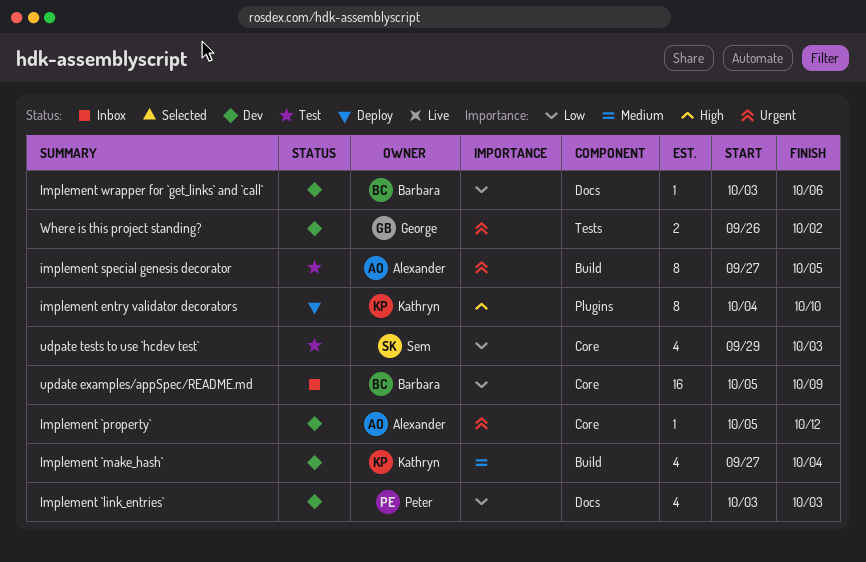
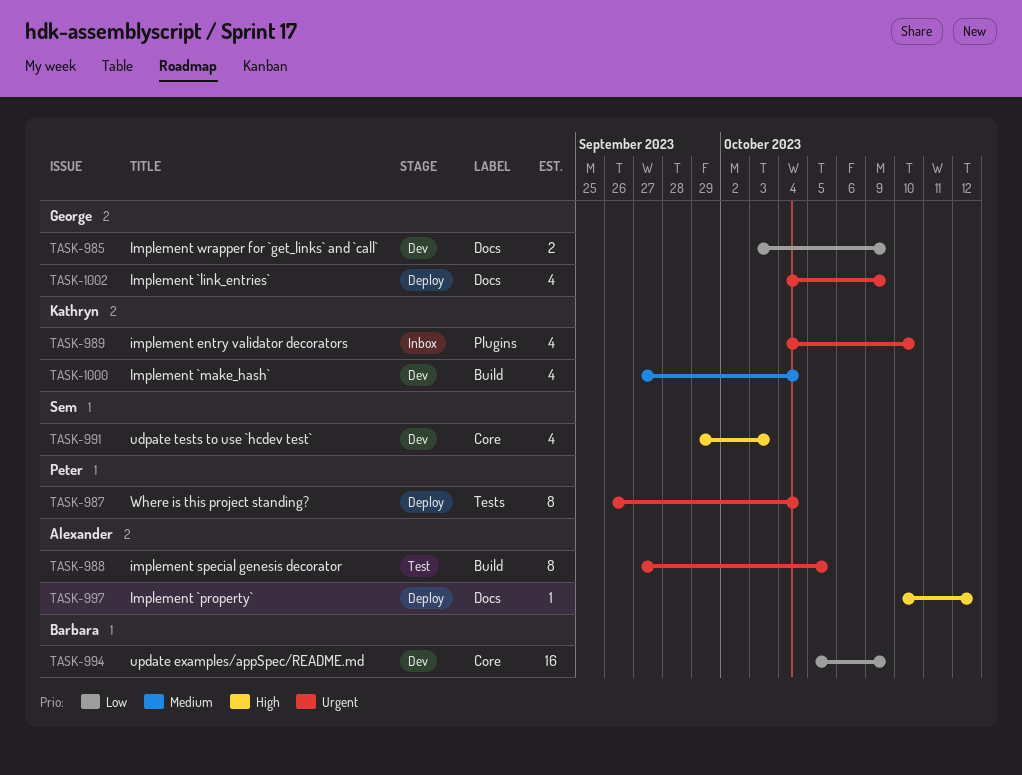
Implement `link_entries`, status: Dev -> Deploy
Implement `link_entries`, owner: Peter -> George
Implement `link_entries`, priority: Low -> Urgent
Implement `link_entries`, start: Oct 3 -> Oct 4
Implement `link_entries`, due: Oct 3 -> Oct 9
Implement `property`, status: Dev -> Deploy
Implement `property`, priority: Urgent -> High
Implement `property`, label: Core -> Docs
Implement `property`, start: Oct 5 -> Oct 10
implement entry validator decorators, status: Deploy -> Inbox
implement entry validator decorators, priority: High -> Urgent
implement entry validator decorators, estimate: 8 -> 4
Implement wrapper for `get_links` and `call`, owner: Barbara -> George
Implement wrapper for `get_links` and `call`, estimate: 1 -> 2
Implement wrapper for `get_links` and `call`, due: Oct 6 -> Oct 9
udpate tests to use `hcdev test`, status: Test -> Dev
udpate tests to use `hcdev test`, priority: Low -> High
update examples/appSpec/README.md, status: Inbox -> Dev
Where is this project standing?, status: Dev -> Deploy
Where is this project standing?, owner: George -> Peter
Where is this project standing?, estimate: 2 -> 8
Where is this project standing?, due: Oct 2 -> Oct 4

